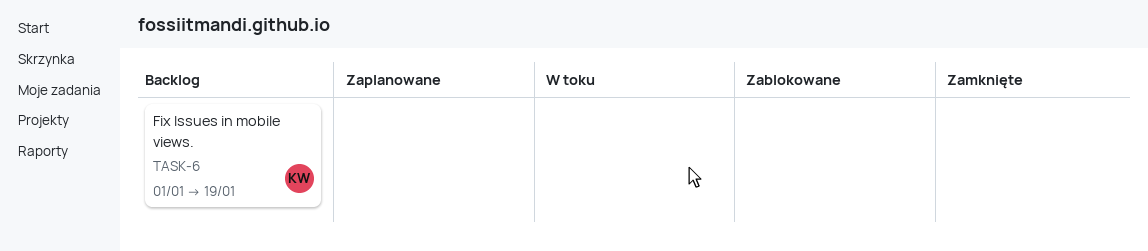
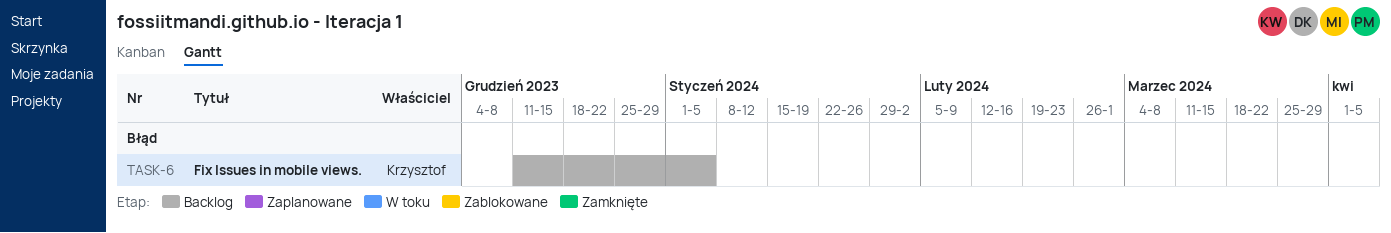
TASK-6, start: Jan 1 -> Dec 11
TASK-6, due: Jan 19 -> Jan 5

